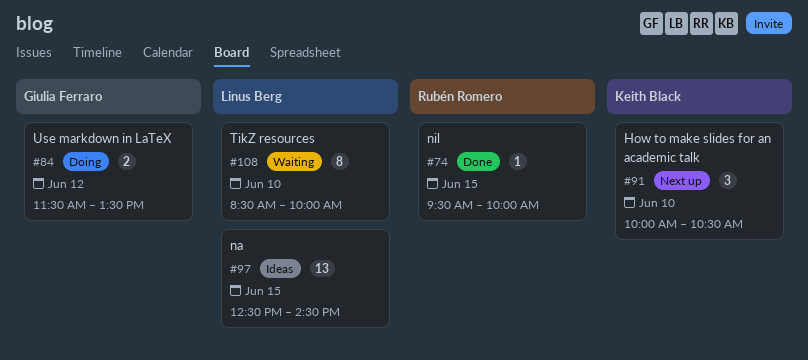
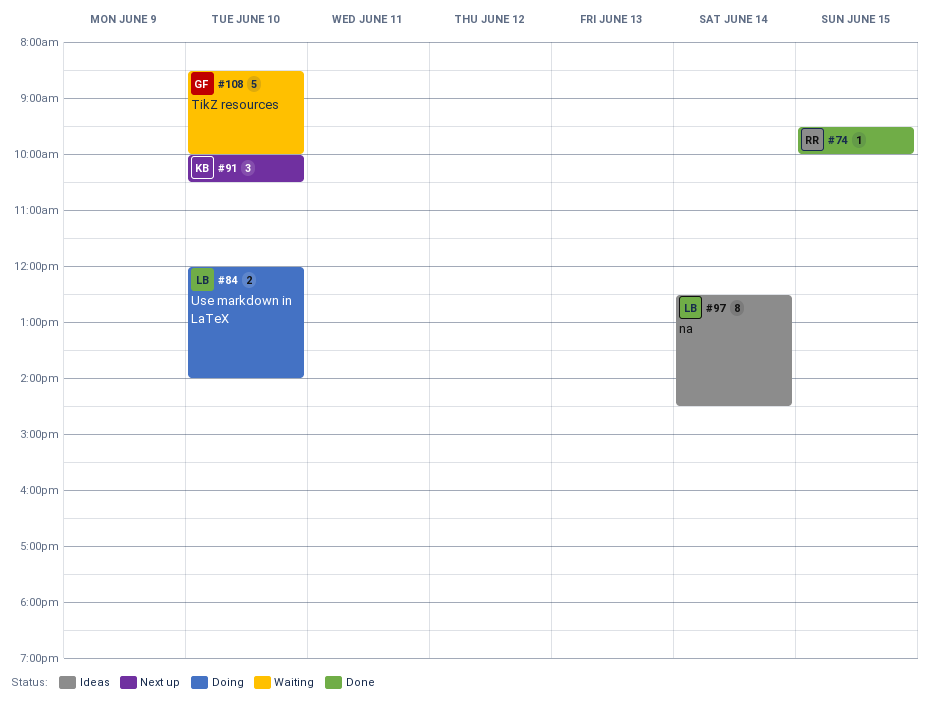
#84, owner: Giulia Ferraro -> Linus Berg
#84, day: Jun 12 -> Jun 10
#84, begins: 11:30 -> 12:00
#84, ends: 13:30 -> 14:00
#97, estimate: 13 -> 8
#97, day: Jun 15 -> Jun 14
#108, owner: Linus Berg -> Giulia Ferraro
#108, estimate: 8 -> 5

